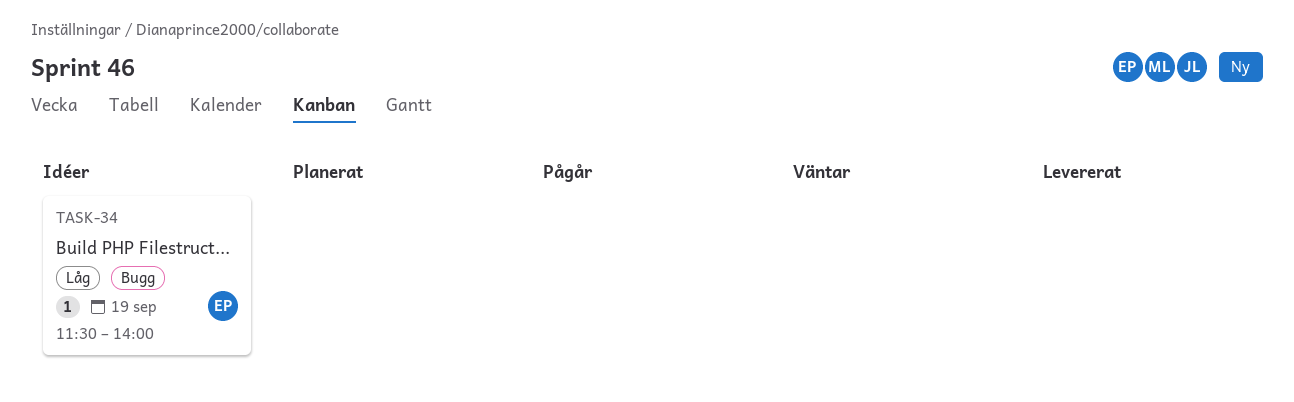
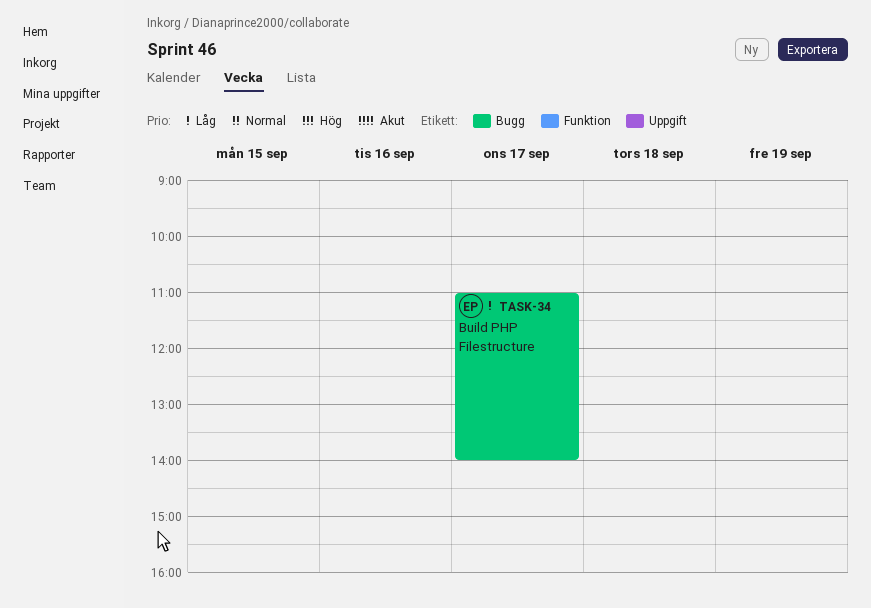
TASK-34, day: Sep 19 -> Sep 17
TASK-34, begins: 11:30 -> 11:00

